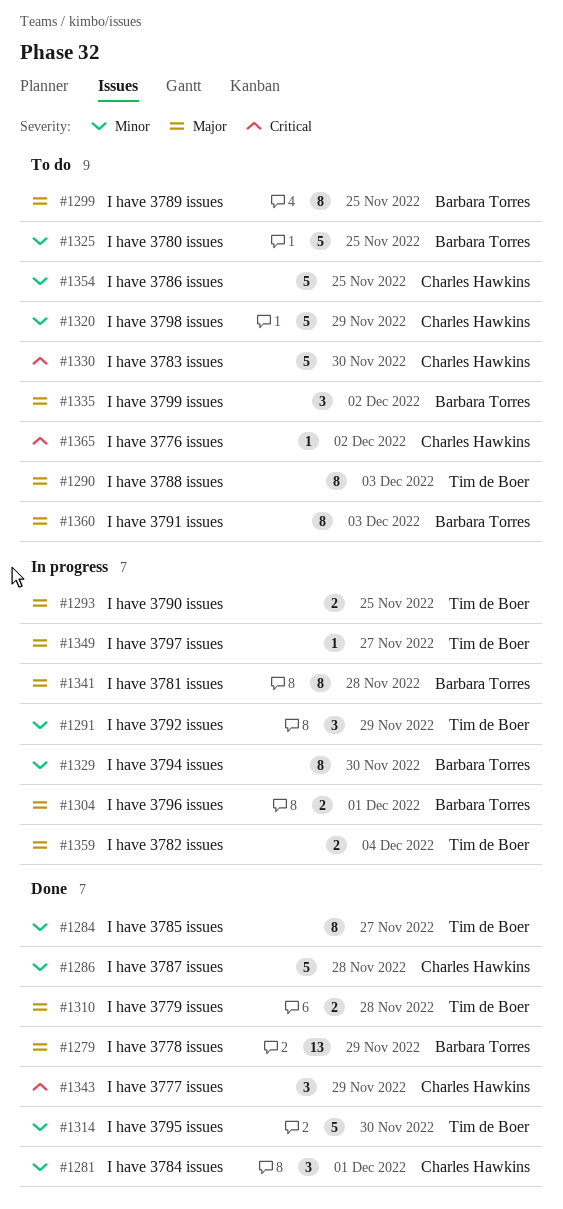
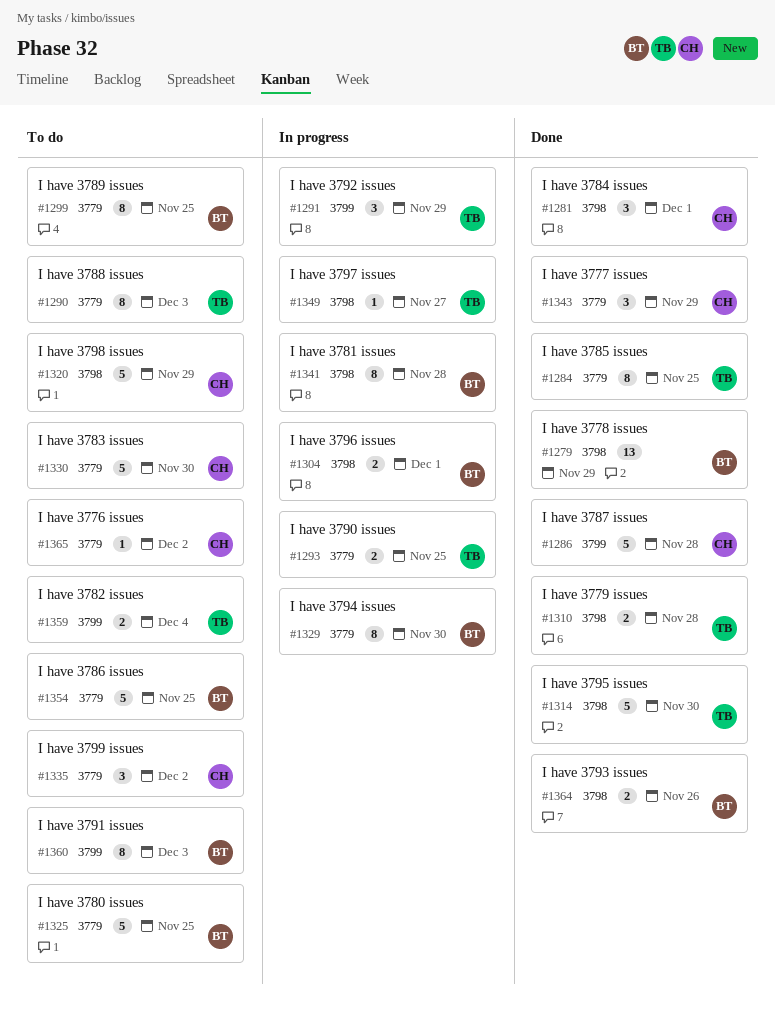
#1284, due: Nov 27 -> Nov 25
#1335, owner: Barbara Torres -> Charles Hawkins
#1354, owner: Charles Hawkins -> Barbara Torres
#1359, status: In progress -> To do
#1364: none -> present

